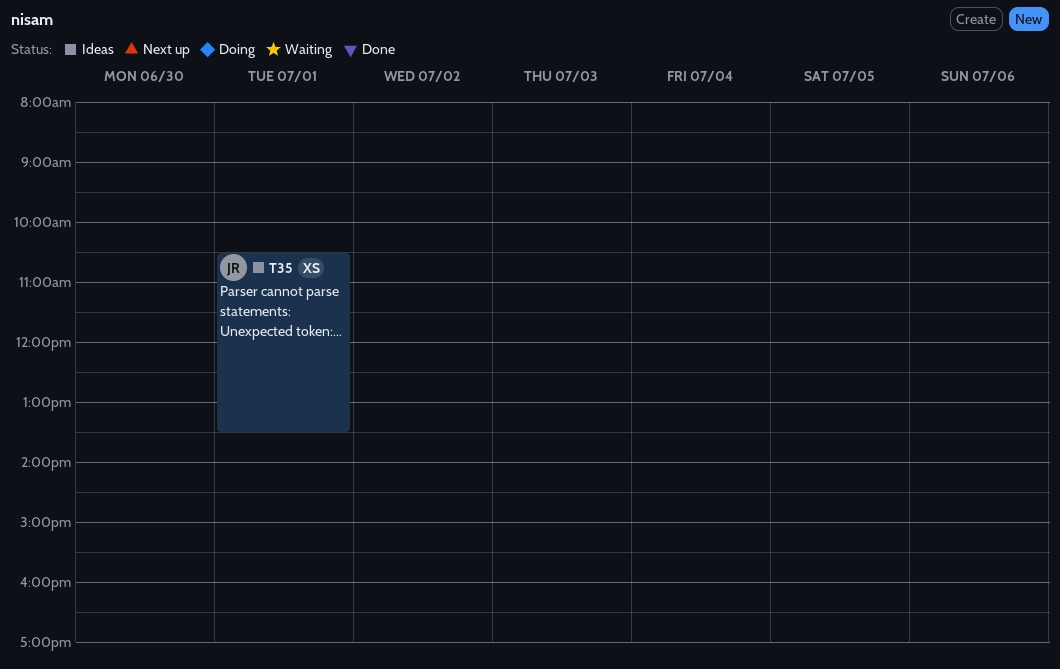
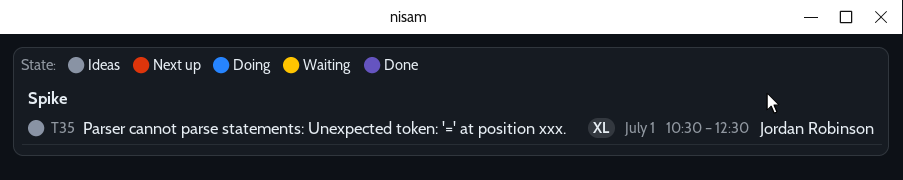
T35, estimate: XS -> XL
T35, ends: 13:30 -> 12:30

